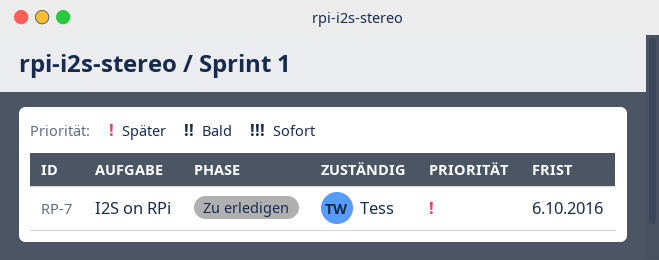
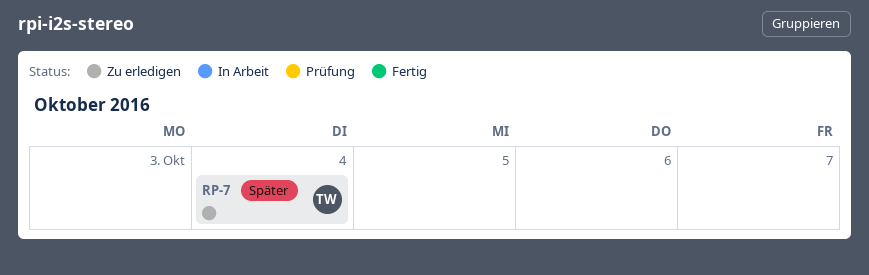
RP-7, due: Oct 6 -> Oct 4

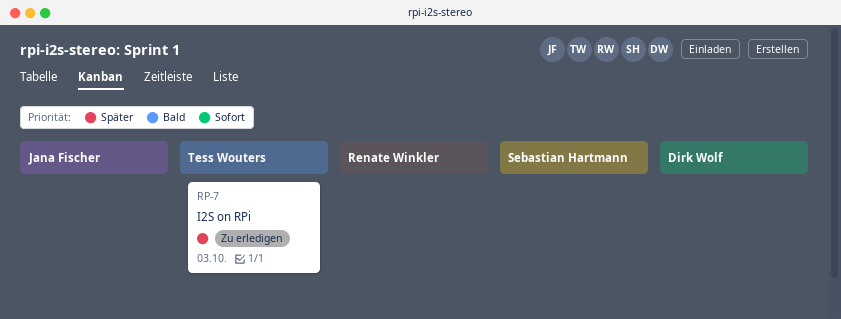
RP-7, due: Oct 4 -> Oct 3

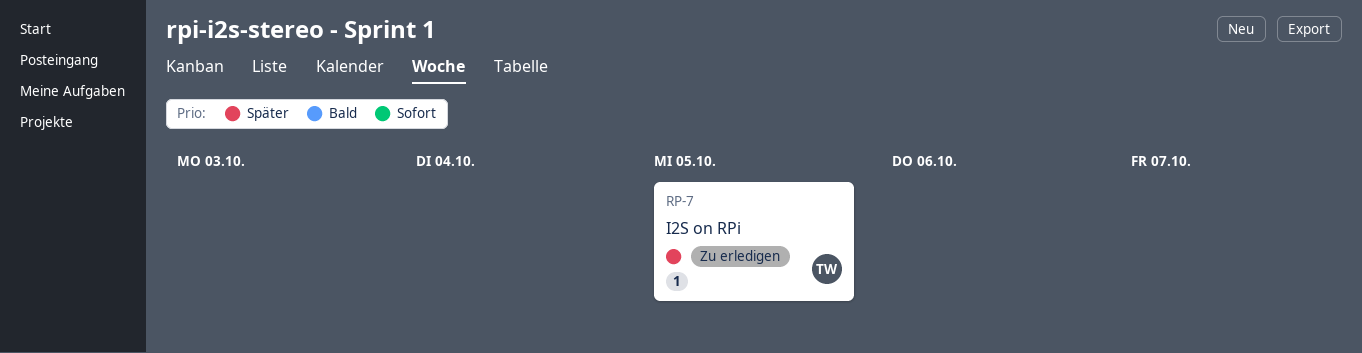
RP-7, due: Oct 3 -> Oct 5

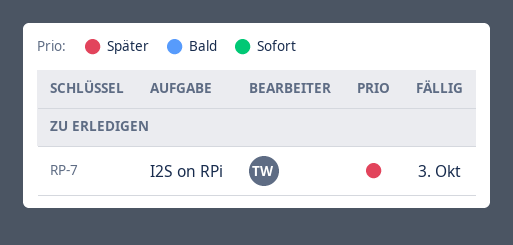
RP-7, due: Oct 5 -> Oct 3

